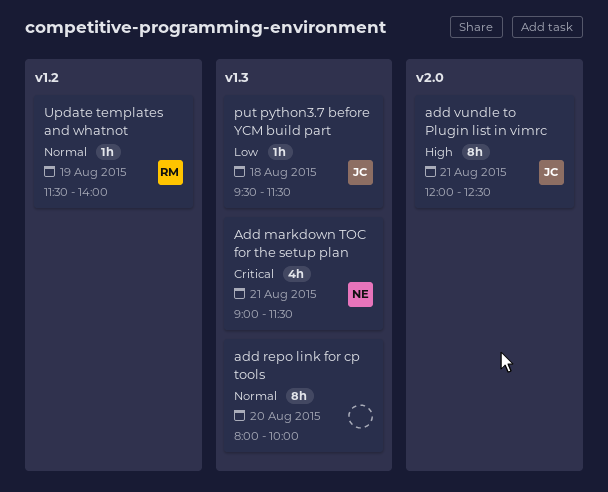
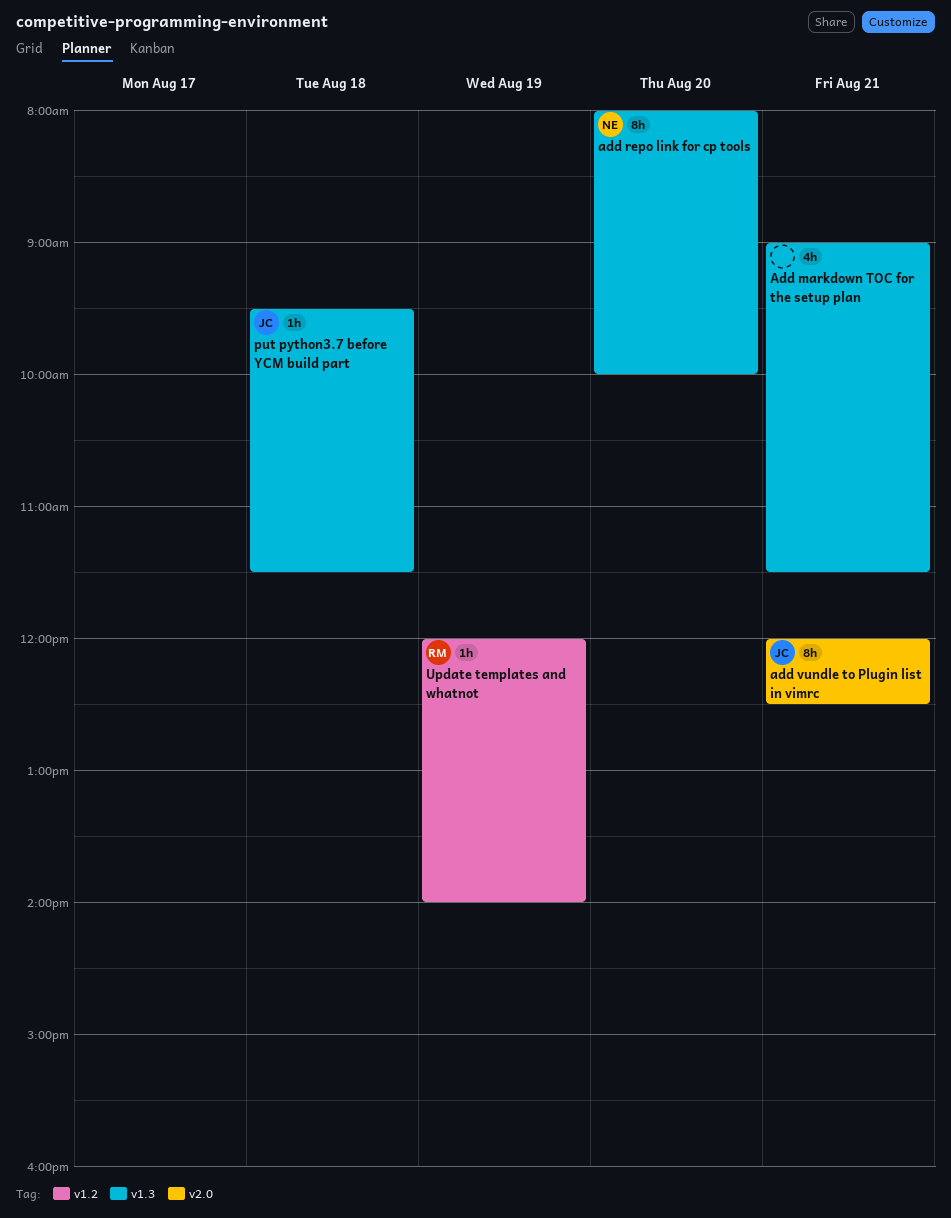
Add markdown TOC for the setup plan, owner: NE -> none
add repo link for cp tools, owner: none -> NE
Update templates and whatnot, begins: 11:30 -> 12:00

